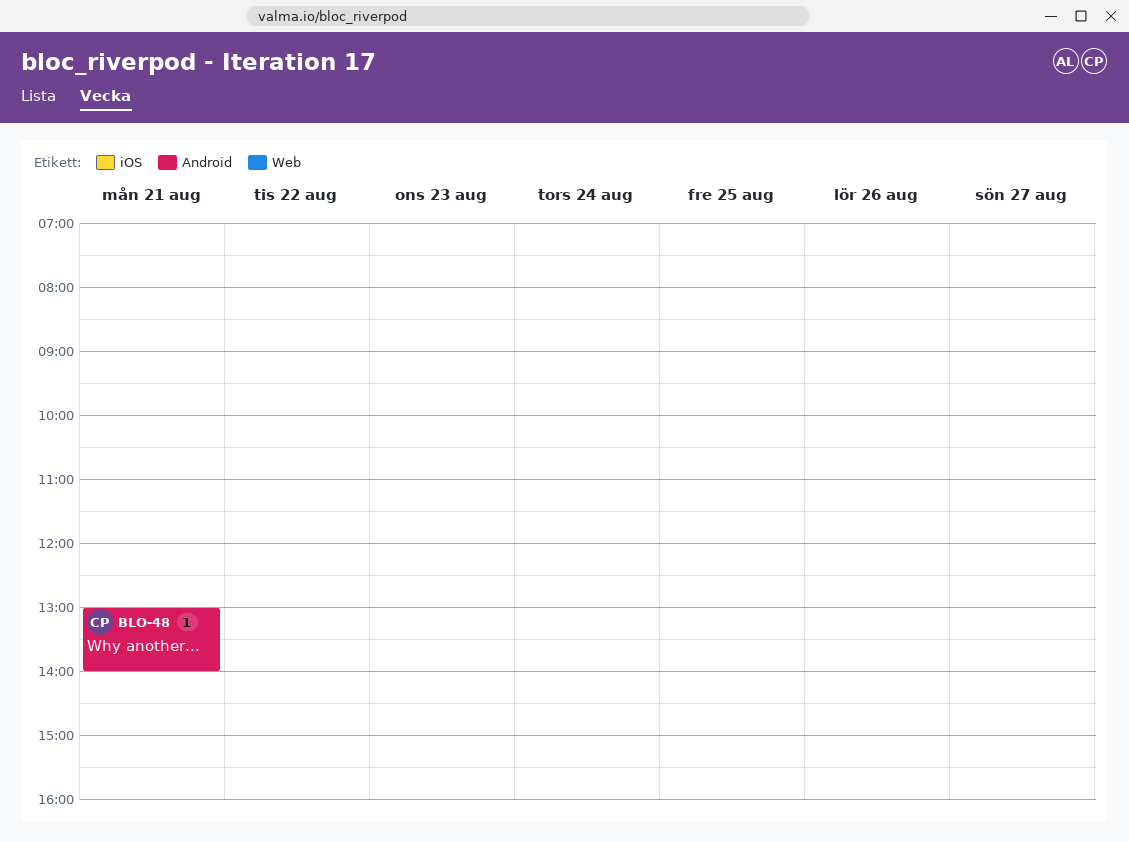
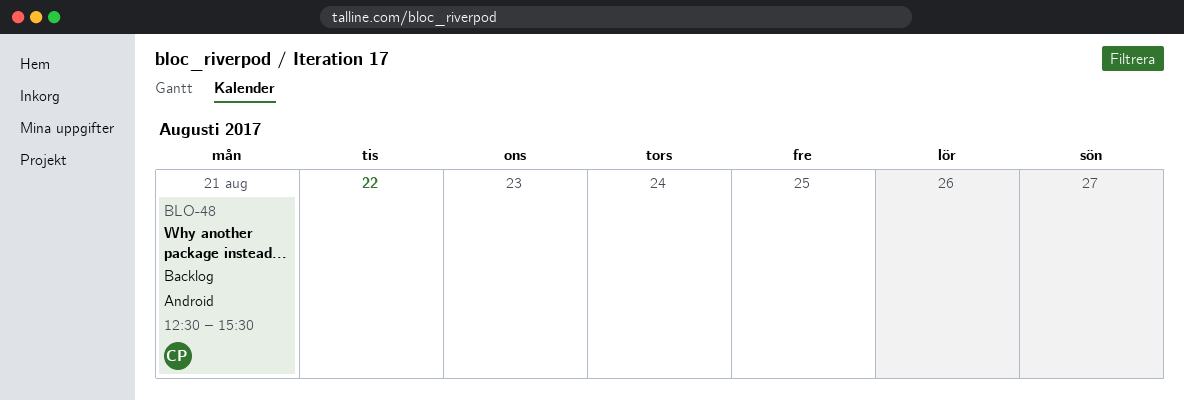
BLO-48, begins: 13:00 -> 12:30
BLO-48, ends: 14:00 -> 15:30

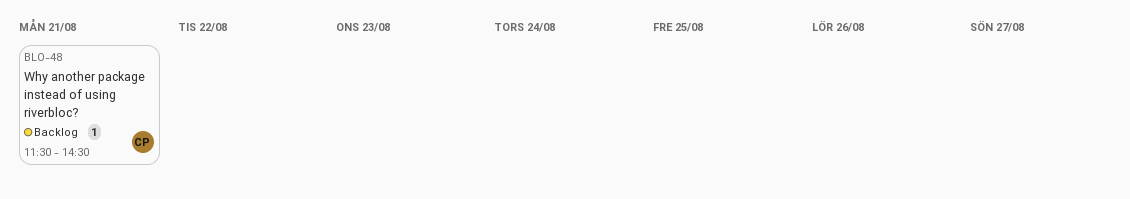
BLO-48, begins: 12:30 -> 11:30
BLO-48, ends: 15:30 -> 14:30

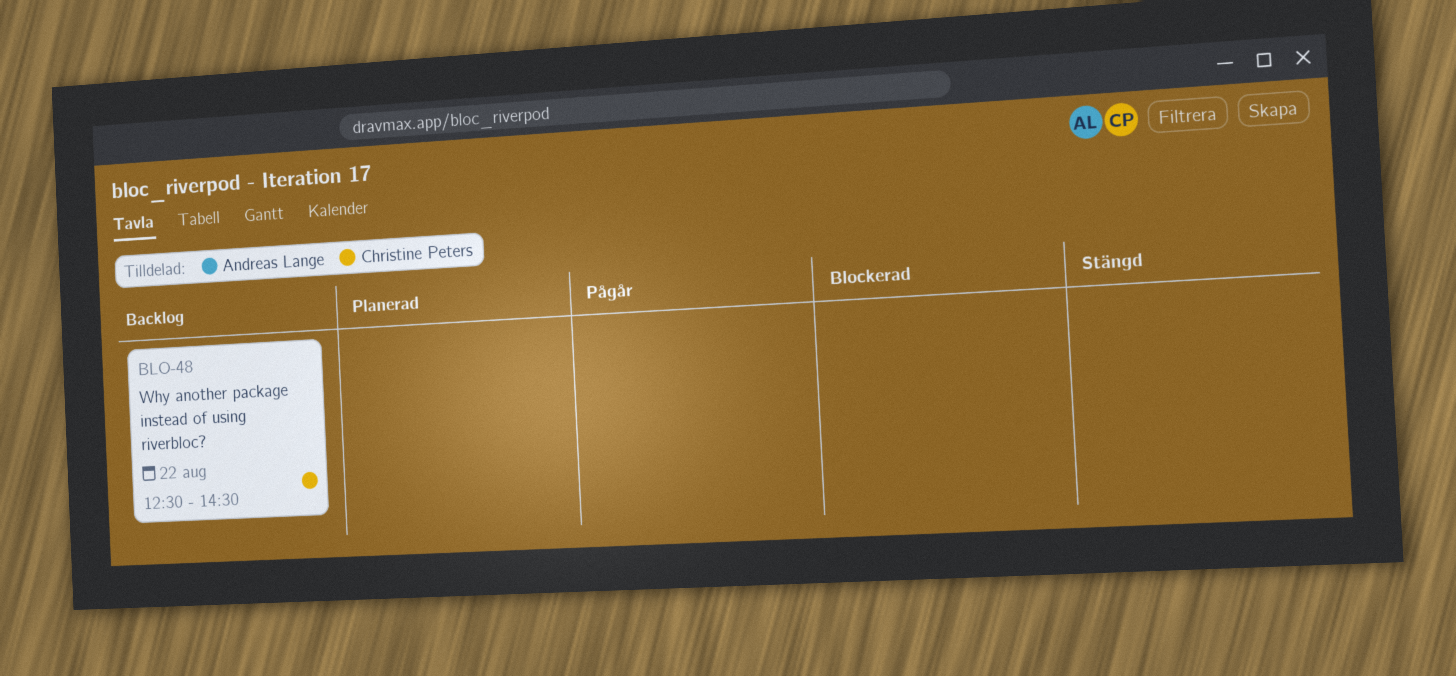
BLO-48, day: Aug 21 -> Aug 22
BLO-48, begins: 11:30 -> 12:30

